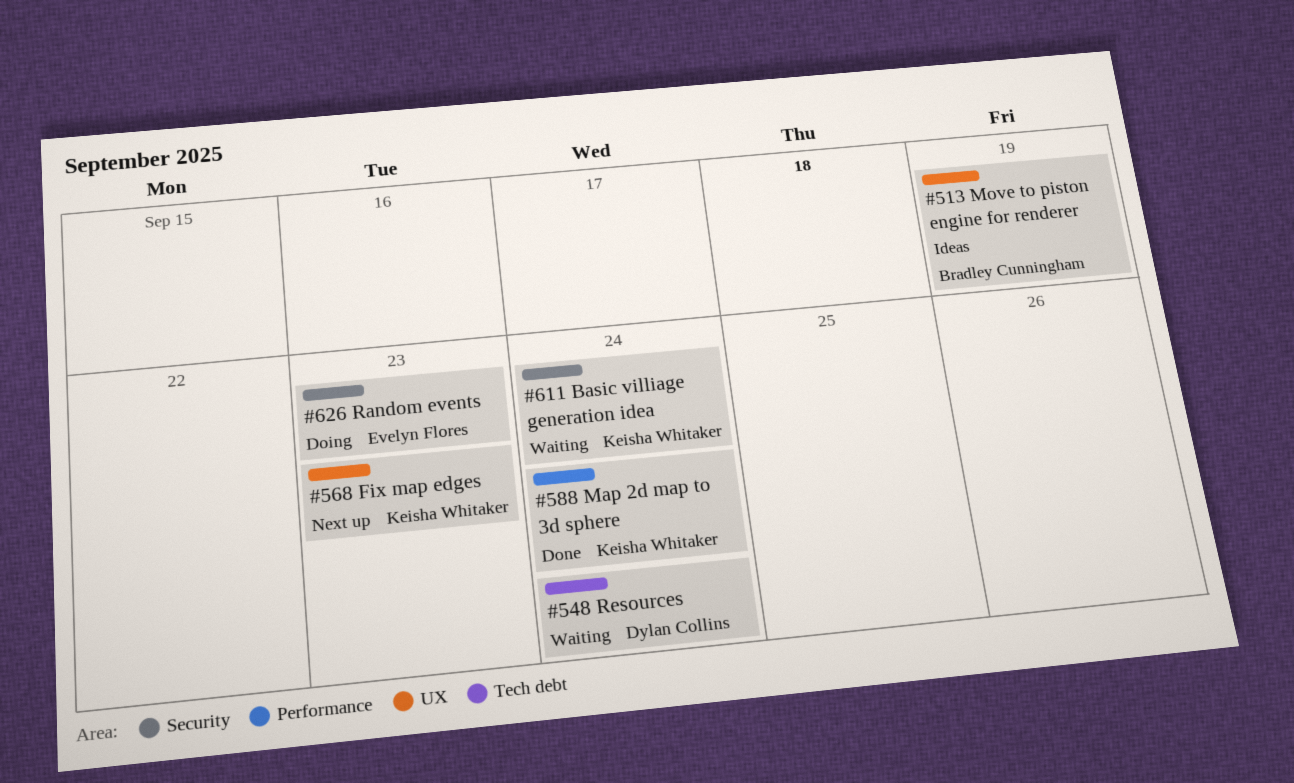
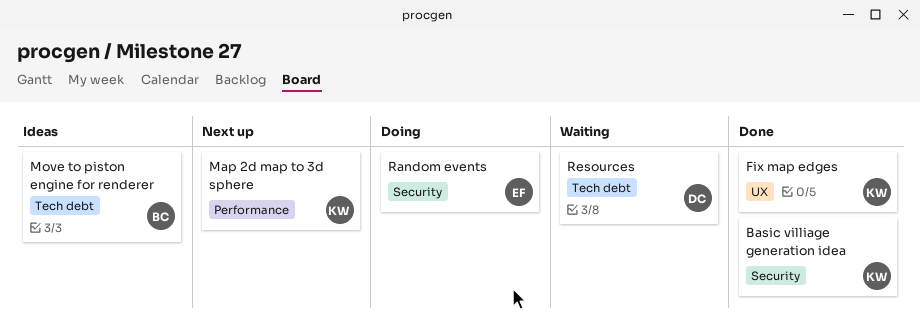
Basic villiage generation idea, status: Waiting -> Done
Fix map edges, status: Next up -> Done
Map 2d map to 3d sphere, status: Done -> Next up
Move to piston engine for renderer, label: UX -> Tech debt

